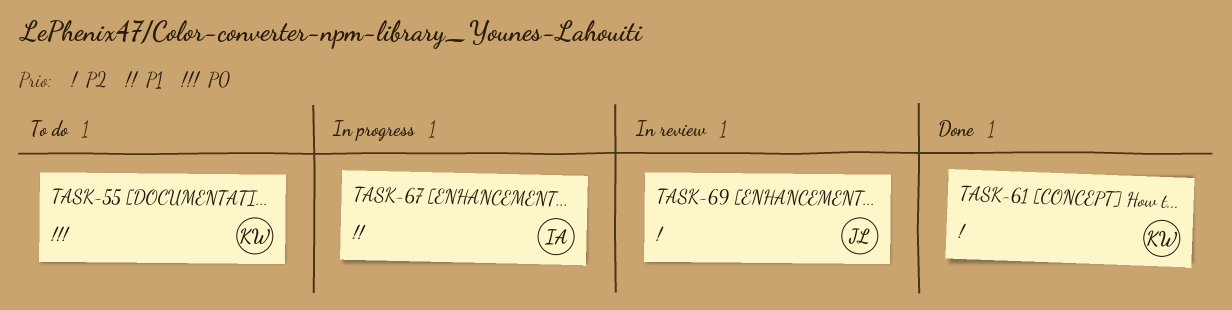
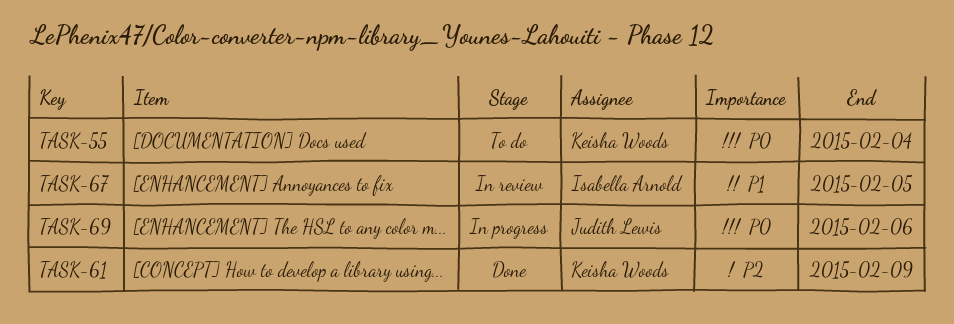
TASK-67, status: In progress -> In review
TASK-69, status: In review -> In progress
TASK-69, priority: P2 -> P0

